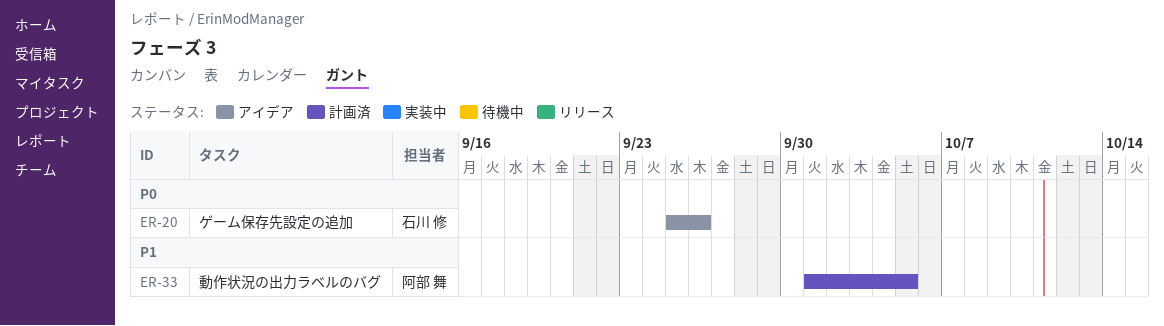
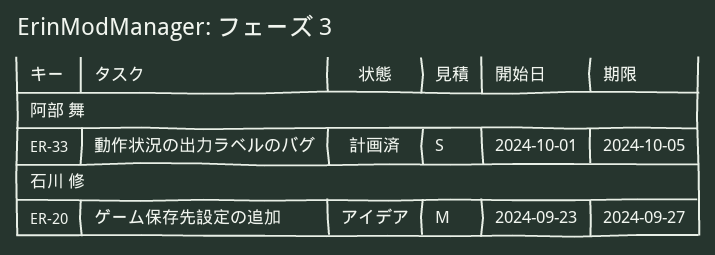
ER-20, start: Sep 25 -> Sep 23
ER-20, due: Sep 26 -> Sep 27

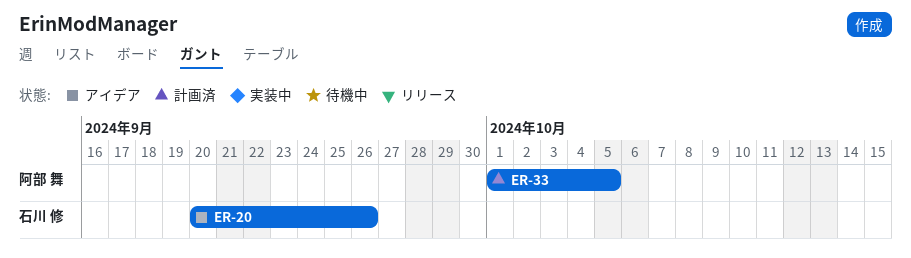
ER-20, start: Sep 23 -> Sep 20
ER-20, due: Sep 27 -> Sep 26

